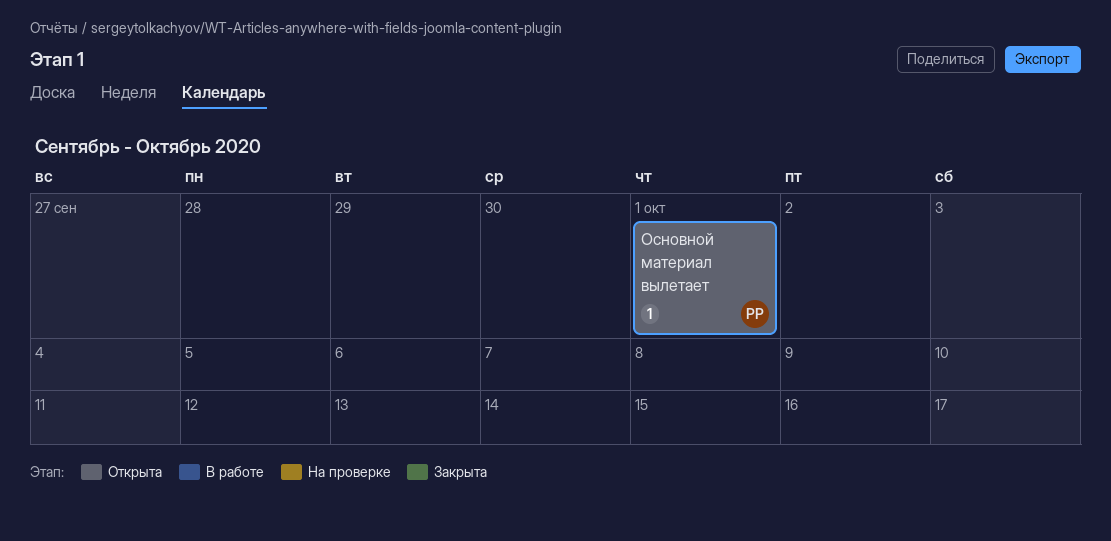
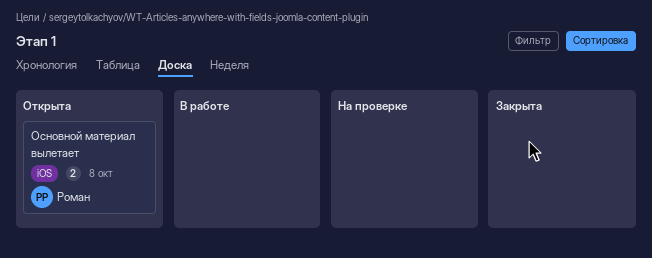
Основной материал вылетает, estimate: 1 -> 2
Основной материал вылетает, due: Oct 1 -> Oct 8

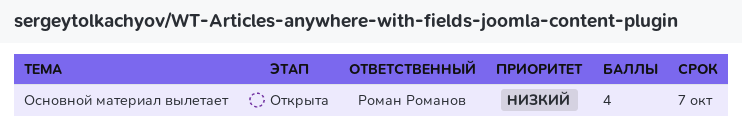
Основной материал вылетает, estimate: 2 -> 4
Основной материал вылетает, due: Oct 8 -> Oct 7

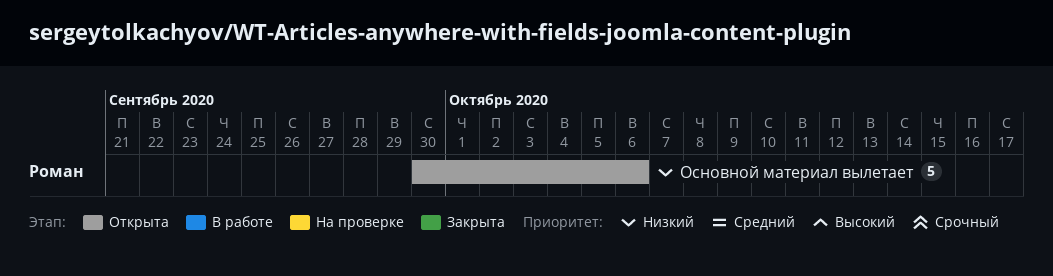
Основной материал вылетает, estimate: 4 -> 5
Основной материал вылетает, due: Oct 7 -> Oct 6

